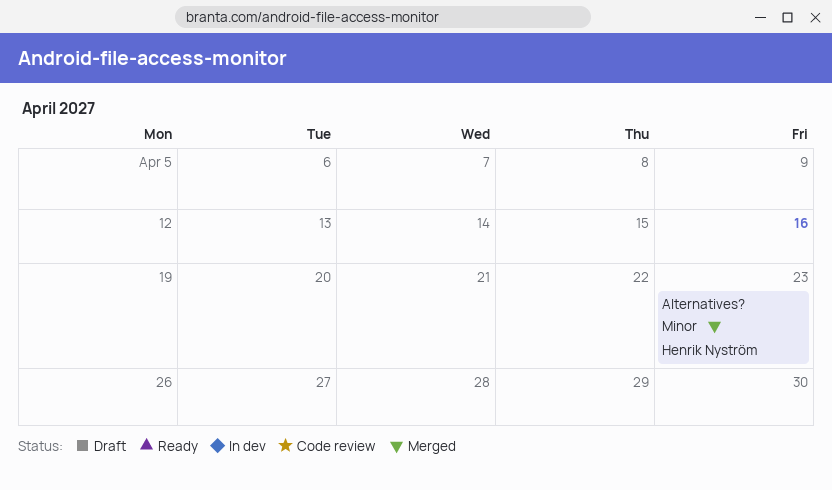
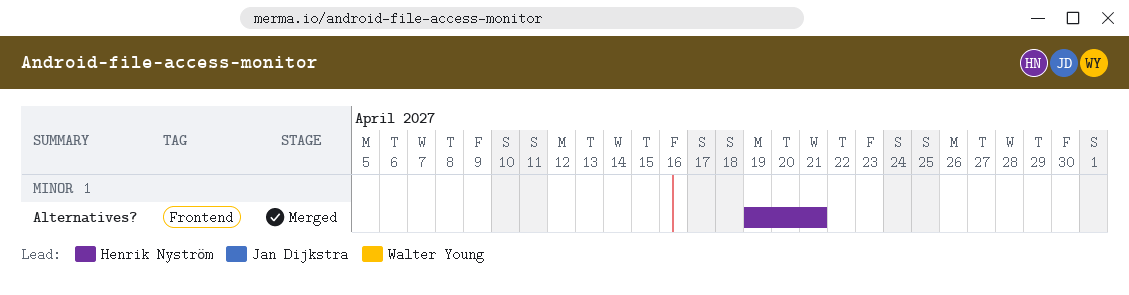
Alternatives?, due: Apr 23 -> Apr 21

